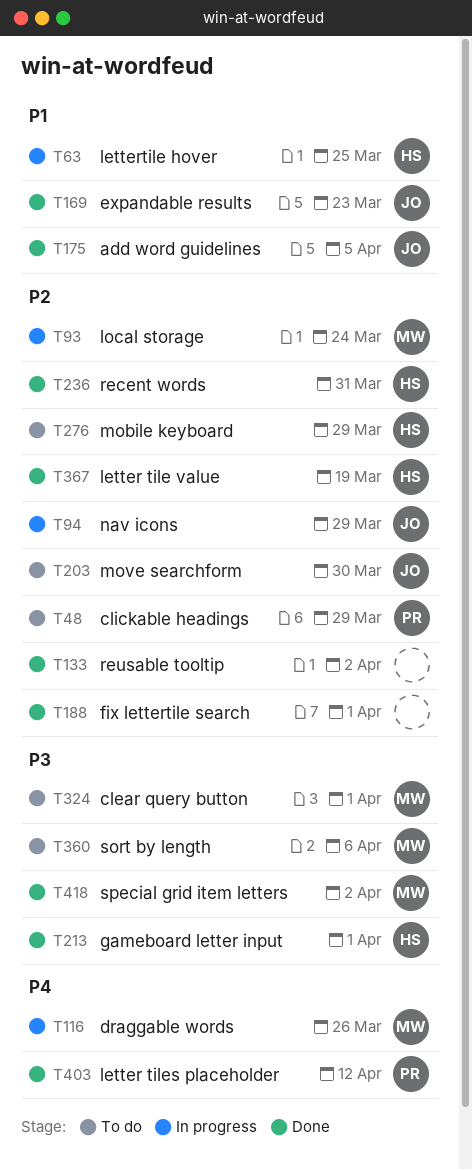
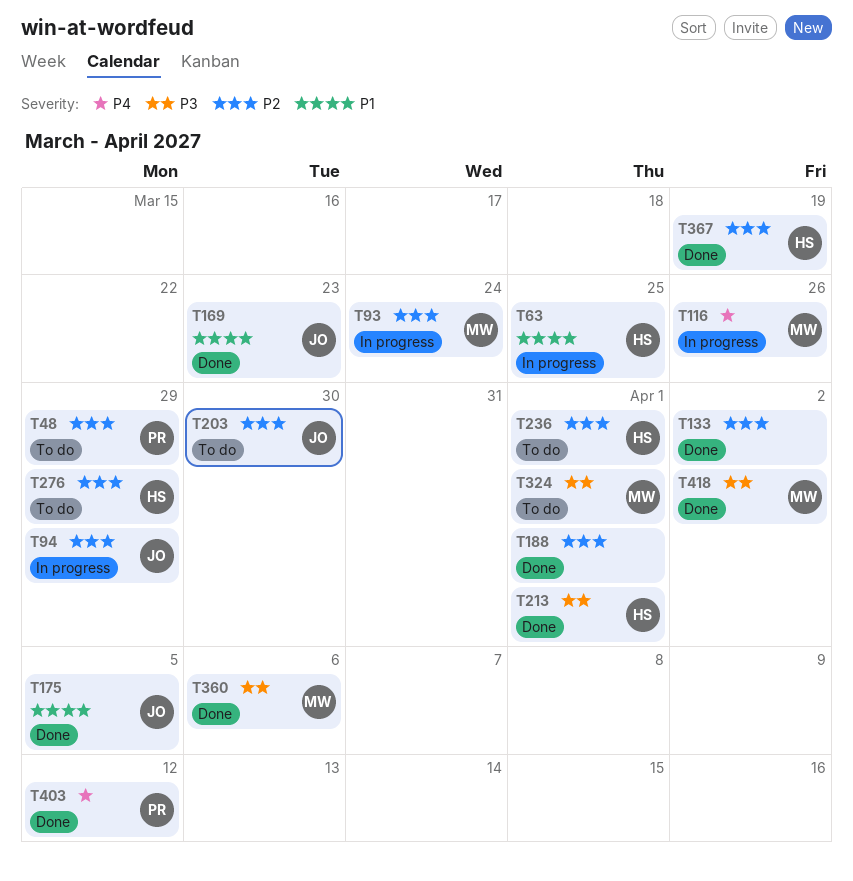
T236, status: Done -> To do
T236, due: Mar 31 -> Apr 1
T360, status: To do -> Done

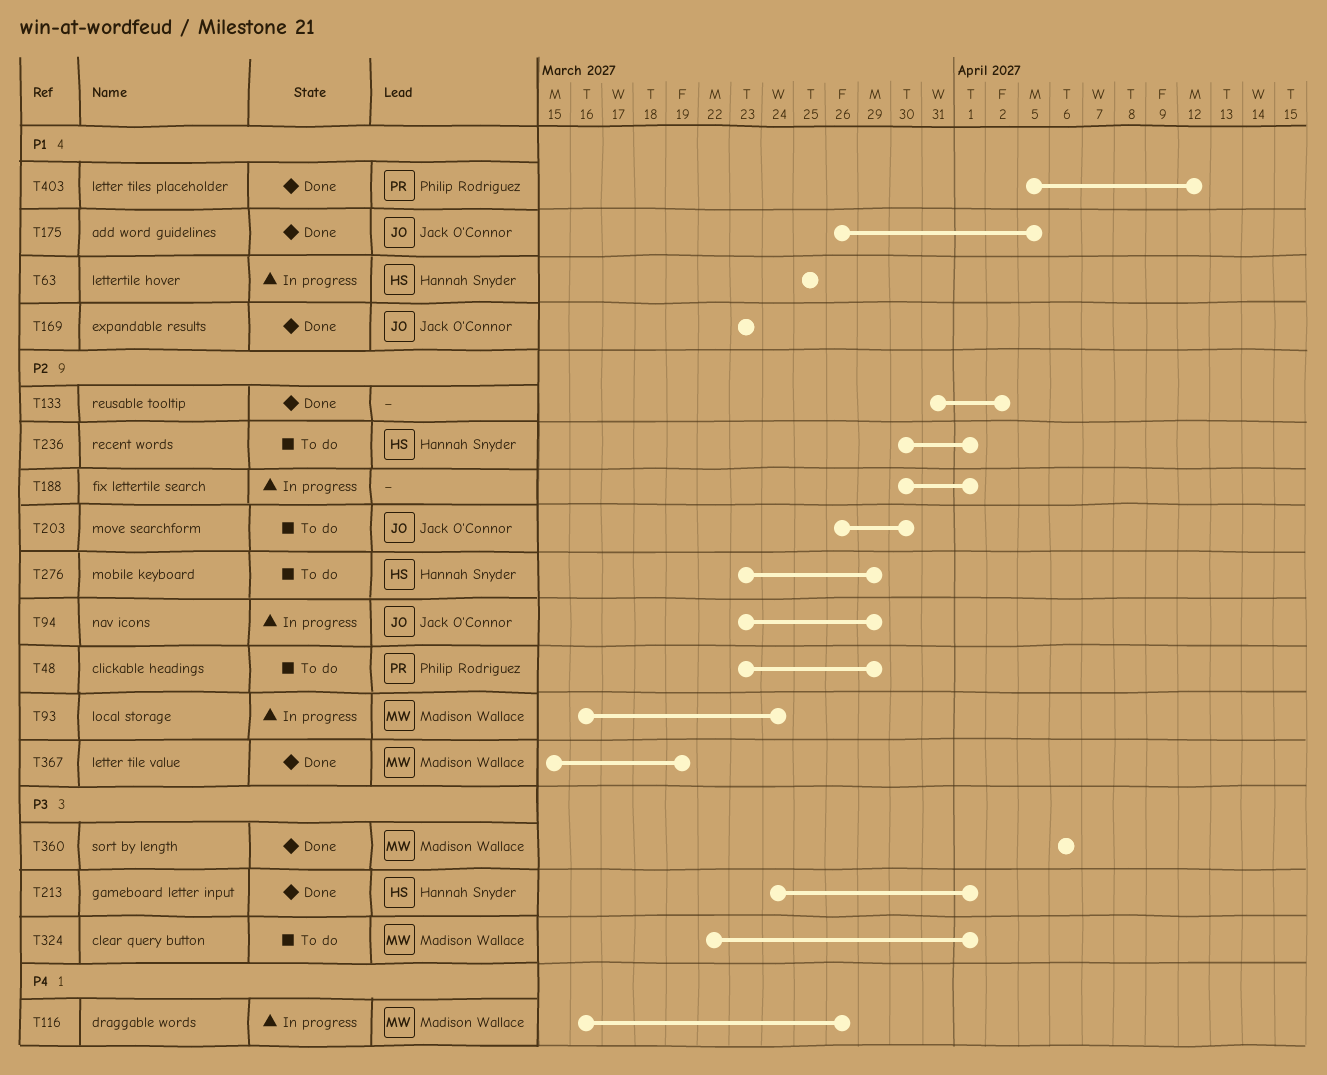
T188, status: Done -> In progress
T367, owner: Hannah Snyder -> Madison Wallace
T403, priority: P4 -> P1
T418: present -> none

